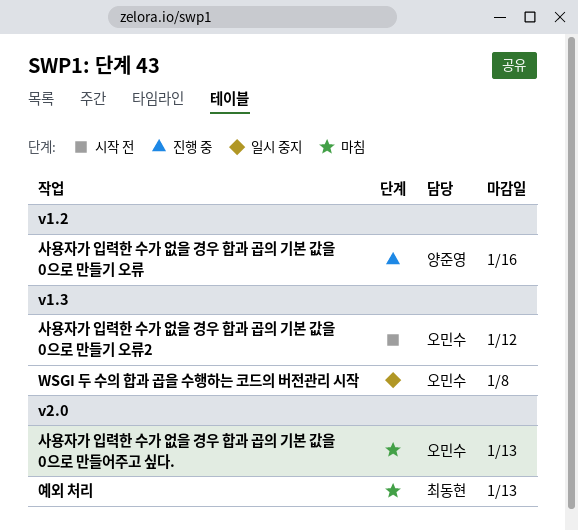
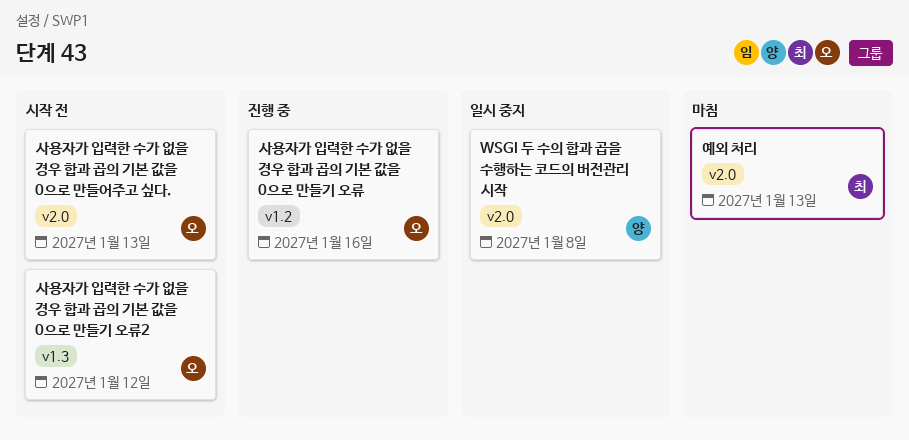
WSGI 두 수의 합과 곱을 수행하는 코드의 버전관리 시작, owner: 오민수 -> 양준영
WSGI 두 수의 합과 곱을 수행하는 코드의 버전관리 시작, label: v1.3 -> v2.0
사용자가 입력한 수가 없을 경우 합과 곱의 기본 값을 0으로 만들기 오류, owner: 양준영 -> 오민수
사용자가 입력한 수가 없을 경우 합과 곱의 기본 값을 0으로 만들어주고 싶다., status: 마침 -> 시작 전

